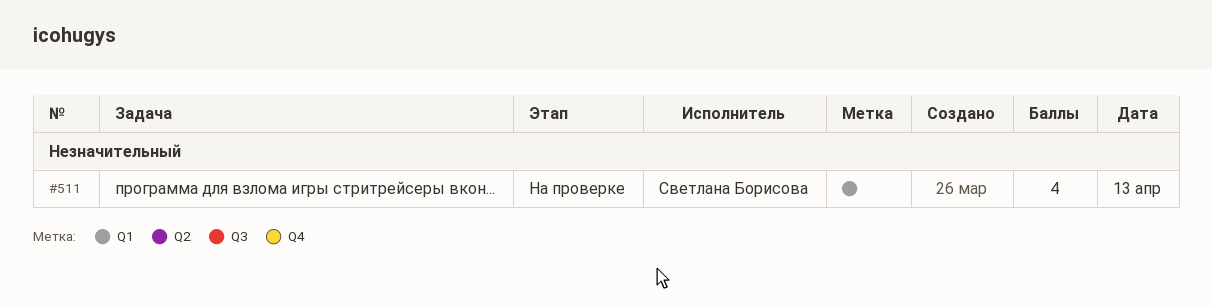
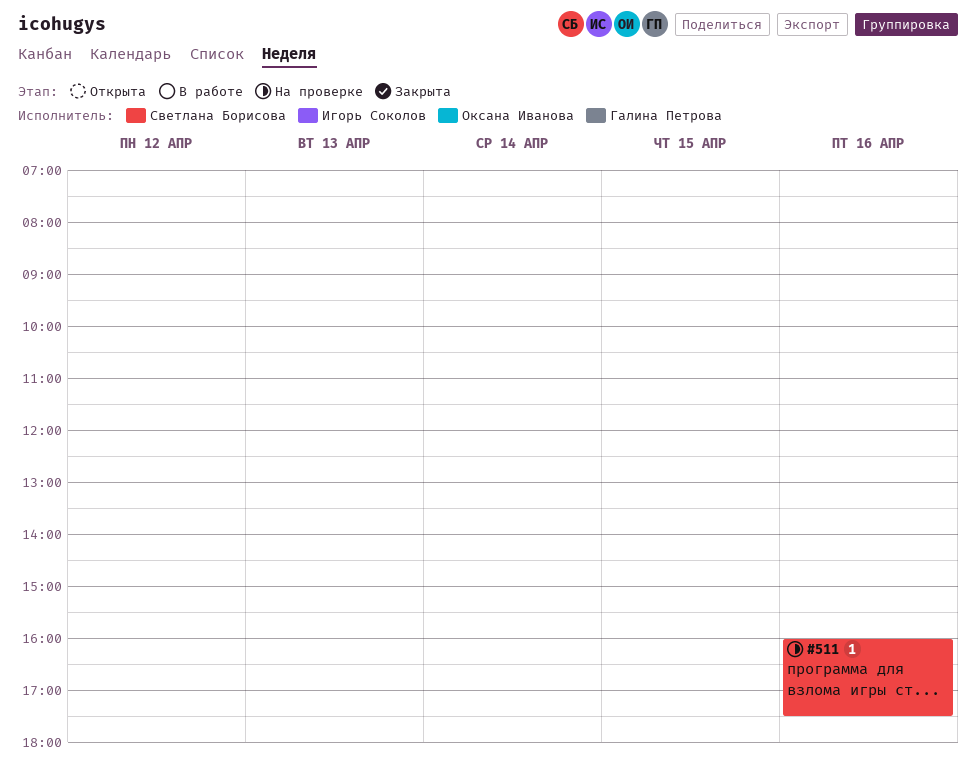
#511, estimate: 4 -> 1
#511, day: Apr 13 -> Apr 16

